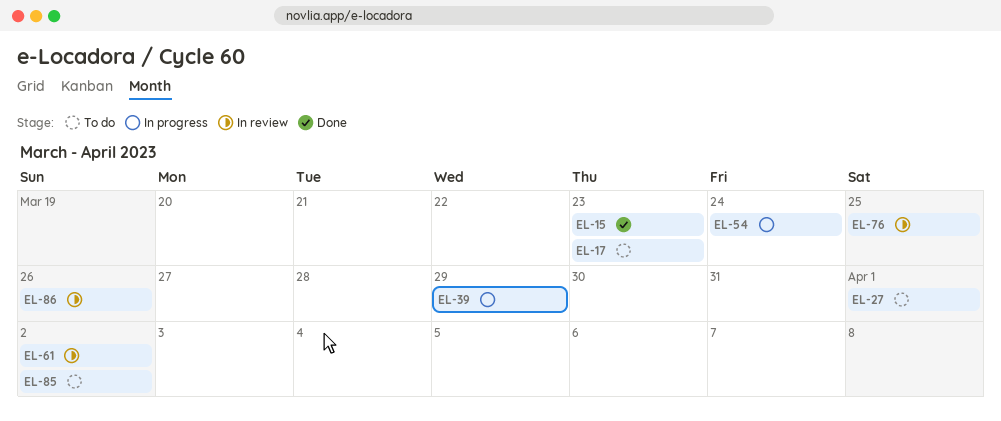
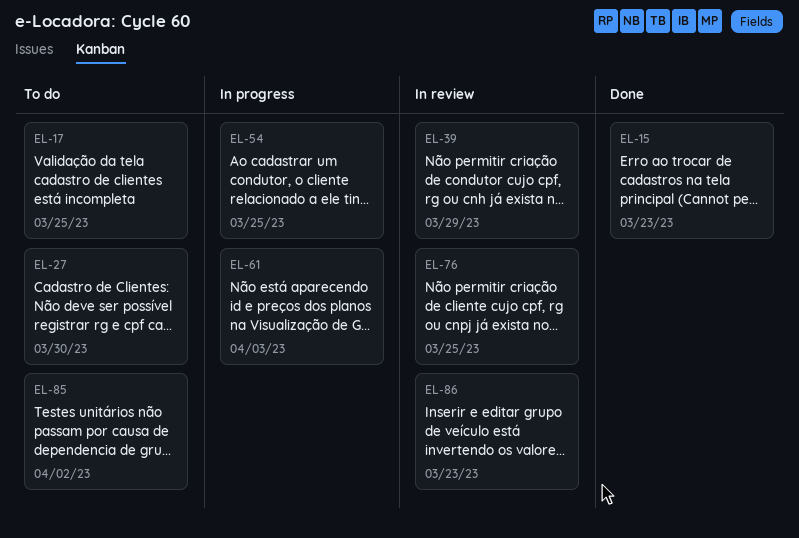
EL-17, due: Mar 23 -> Mar 25
EL-27, due: Apr 1 -> Mar 30
EL-39, status: In progress -> In review
EL-54, due: Mar 24 -> Mar 25
EL-61, status: In review -> In progress
EL-61, due: Apr 2 -> Apr 3
EL-86, due: Mar 26 -> Mar 23

